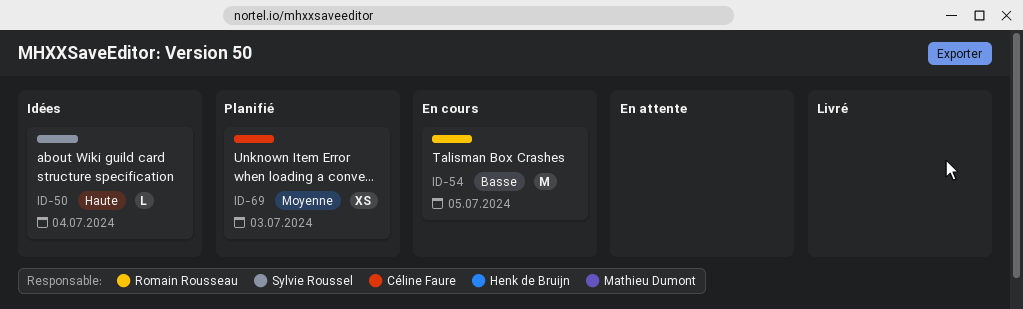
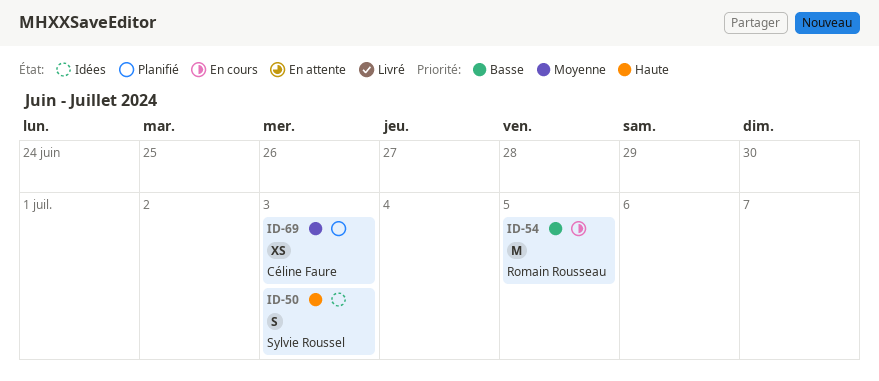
ID-50, estimate: L -> S
ID-50, due: Jul 4 -> Jul 3

